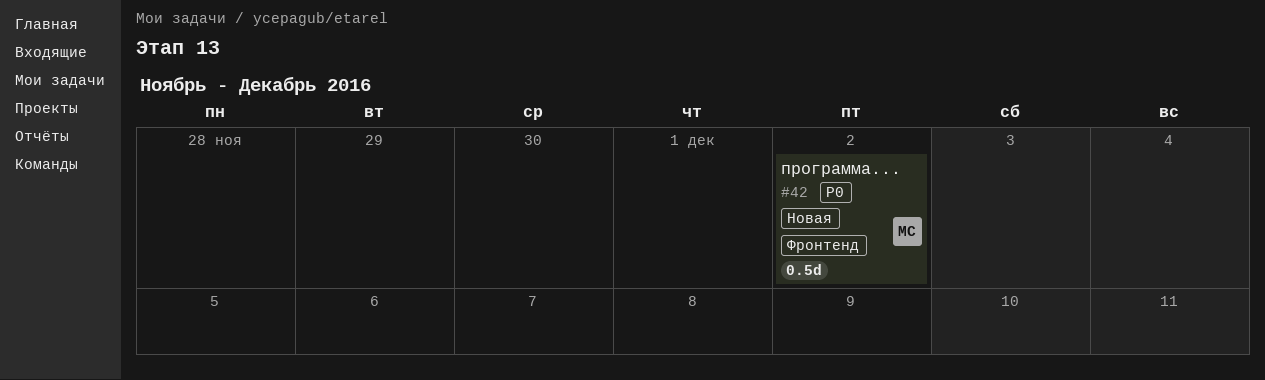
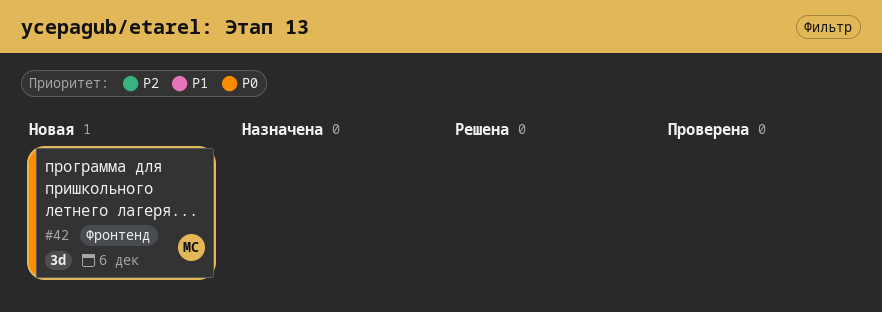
#42, estimate: 0.5d -> 3d
#42, due: Dec 2 -> Dec 6

